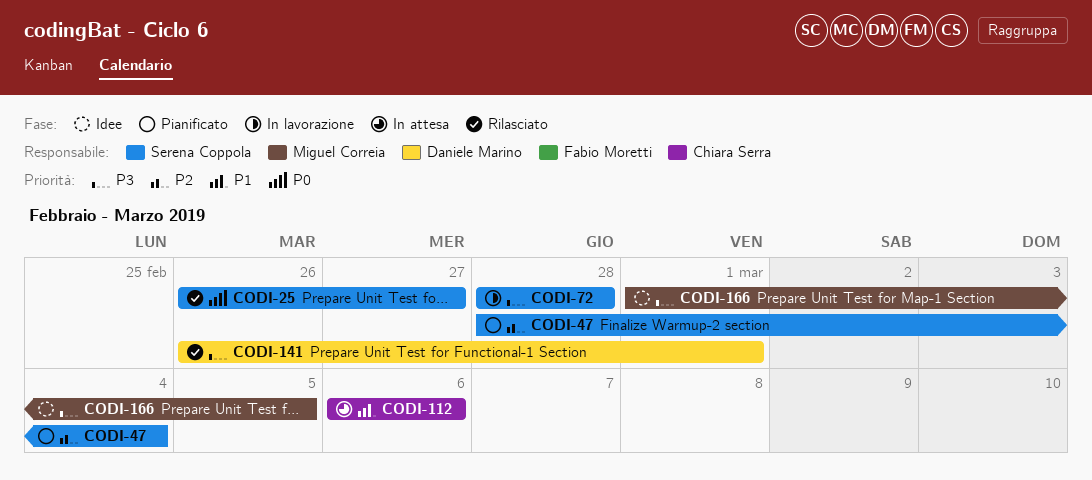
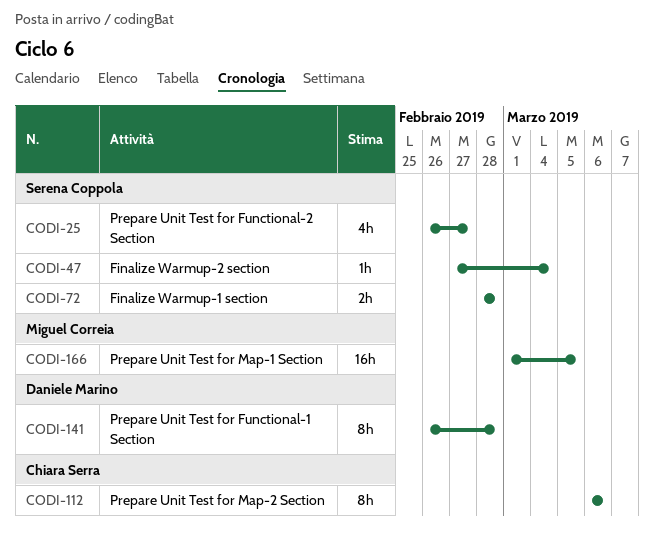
CODI-47, start: Feb 28 -> Feb 27
CODI-141, due: Mar 1 -> Feb 28

